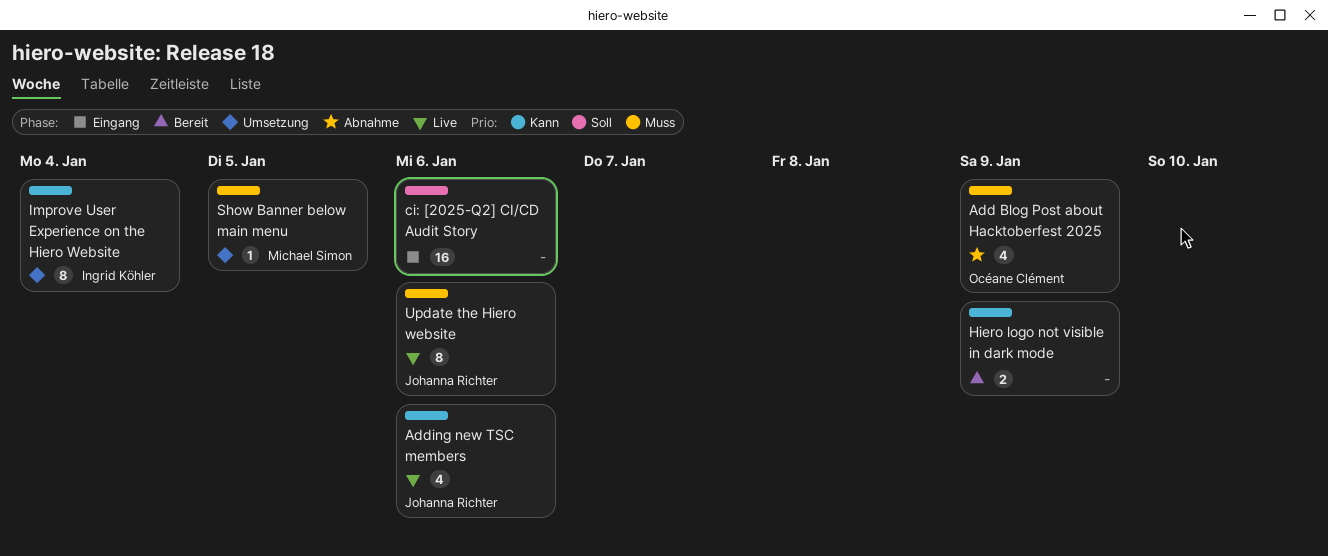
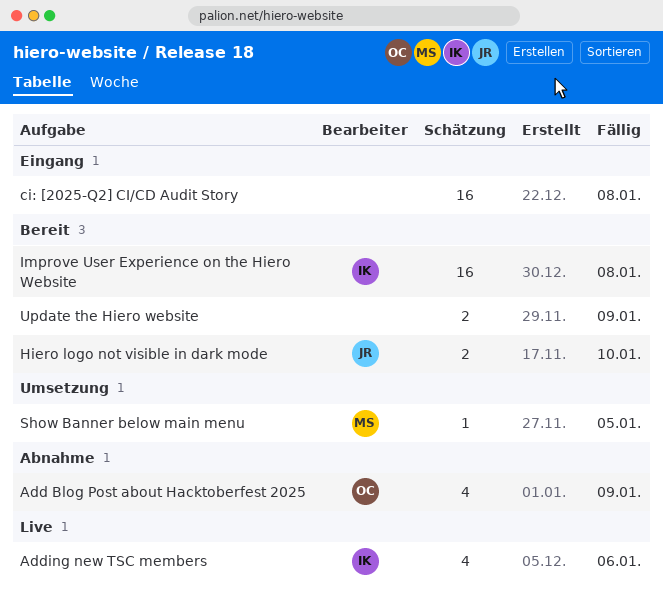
Adding new TSC members, owner: Johanna Richter -> Ingrid Köhler
ci: [2025-Q2] CI/CD Audit Story, due: Jan 6 -> Jan 8
Hiero logo not visible in dark mode, owner: none -> Johanna Richter
Hiero logo not visible in dark mode, due: Jan 9 -> Jan 10
Improve User Experience on the Hiero Website, status: Umsetzung -> Bereit
Improve User Experience on the Hiero Website, estimate: 8 -> 16
Improve User Experience on the Hiero Website, due: Jan 4 -> Jan 8
Update the Hiero website, status: Live -> Bereit
Update the Hiero website, owner: Johanna Richter -> none
Update the Hiero website, estimate: 8 -> 2
Update the Hiero website, due: Jan 6 -> Jan 9

